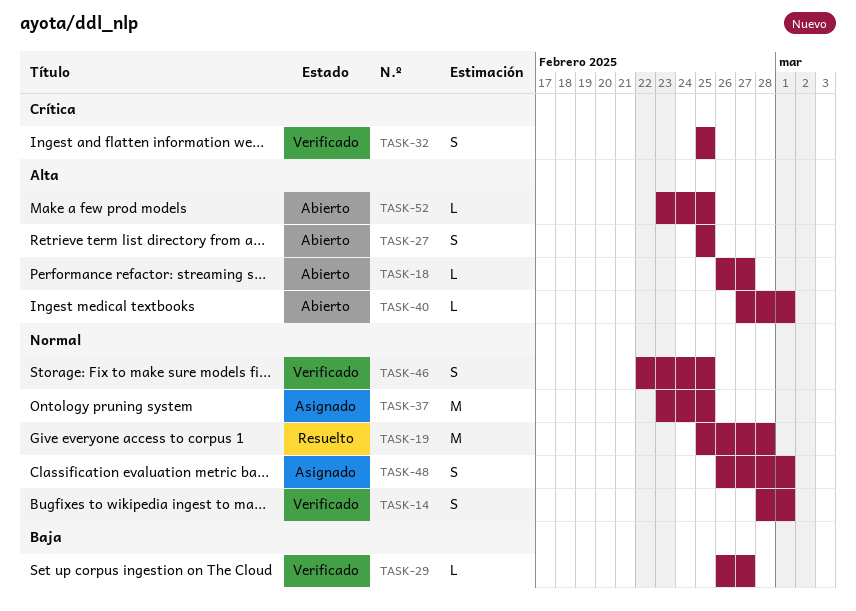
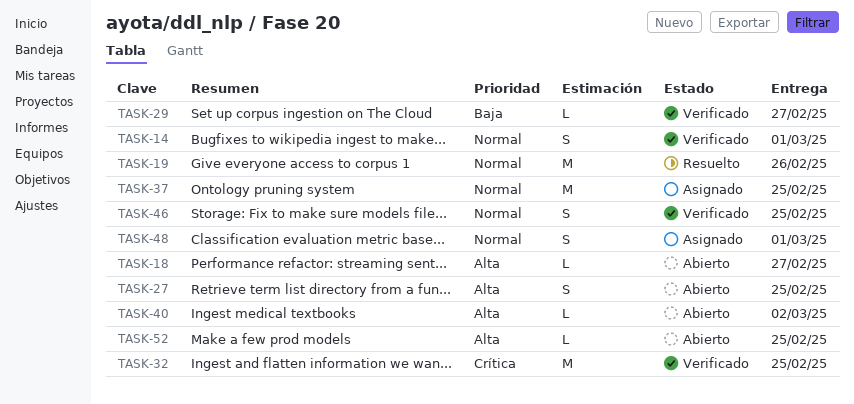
TASK-19, due: Feb 28 -> Feb 26
TASK-32, estimate: S -> M
TASK-40, due: Mar 1 -> Mar 2

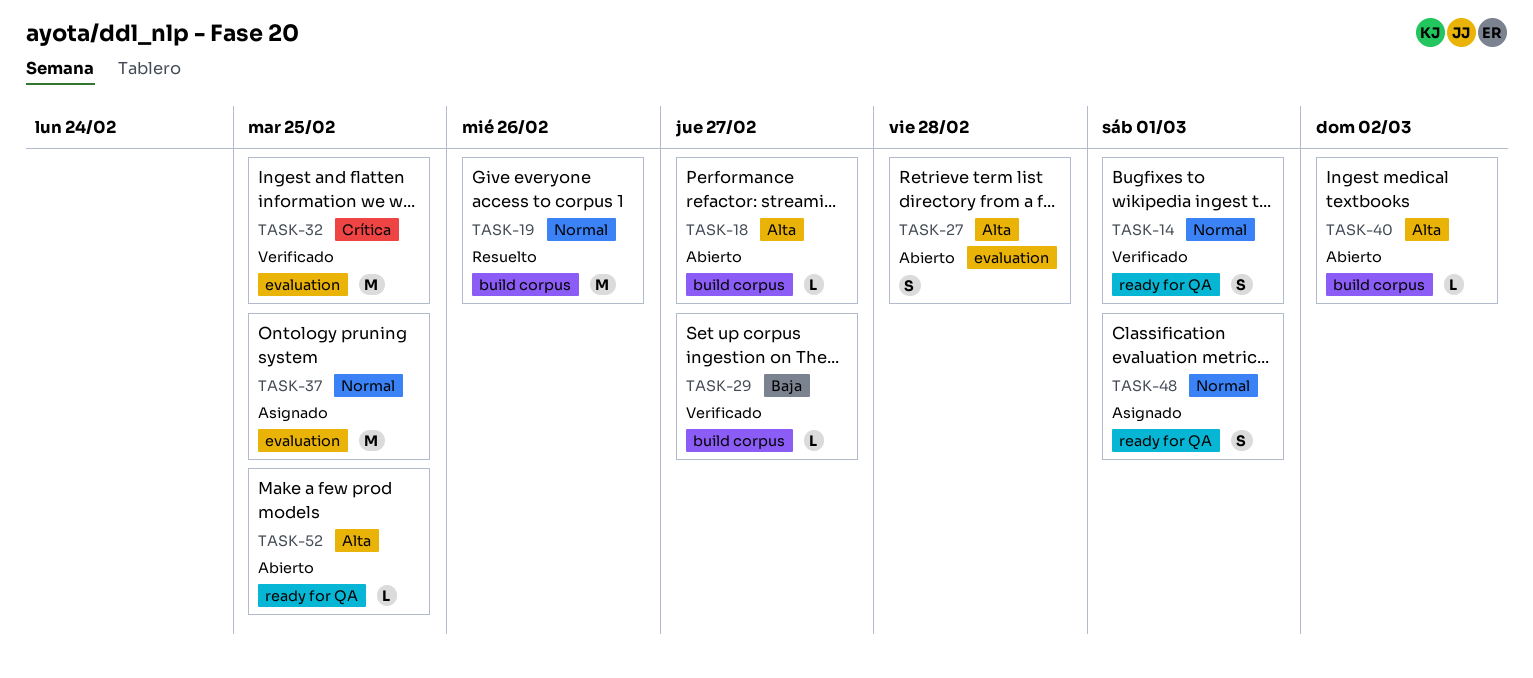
TASK-27, due: Feb 25 -> Feb 28
TASK-46: present -> none

